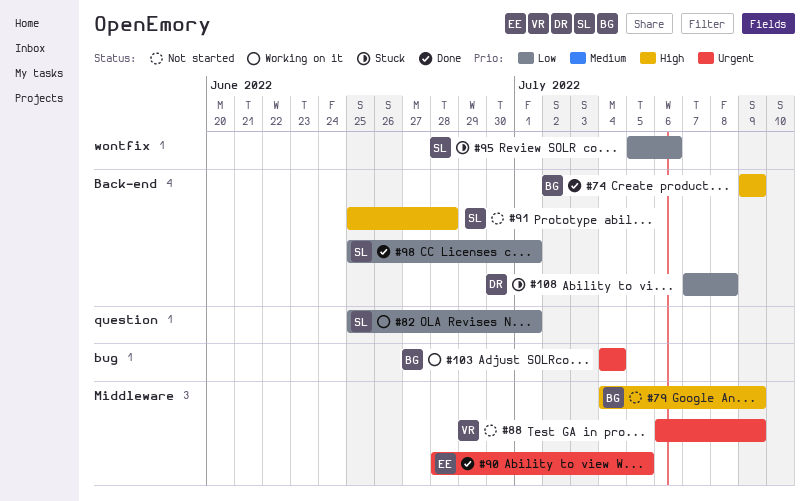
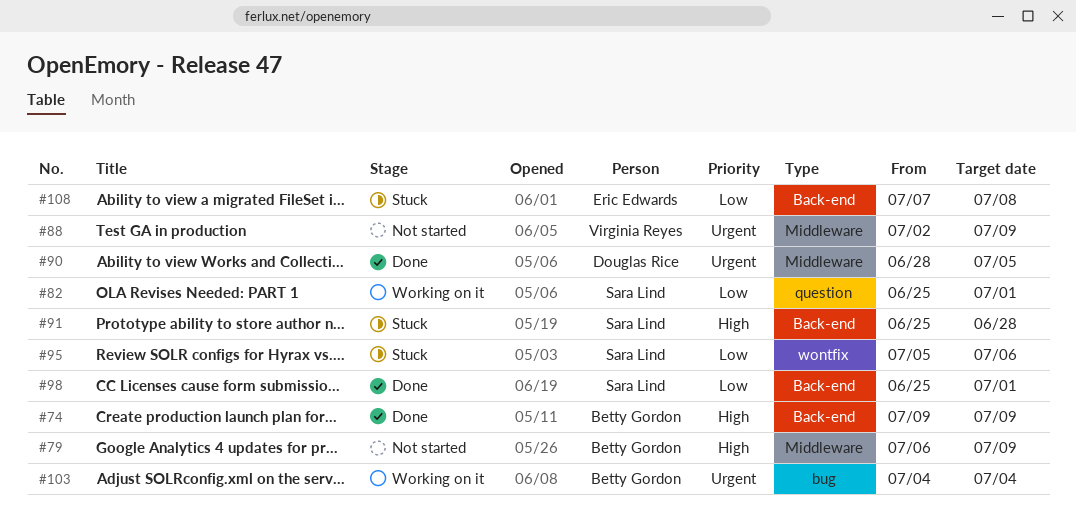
#79, start: Jul 4 -> Jul 6
#88, start: Jul 6 -> Jul 2
#90, owner: Eric Edwards -> Douglas Rice
#91, status: Not started -> Stuck
#108, owner: Douglas Rice -> Eric Edwards

